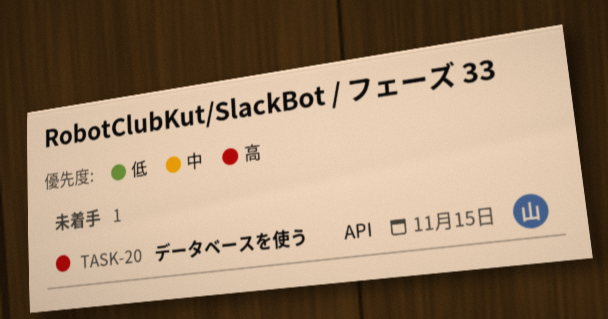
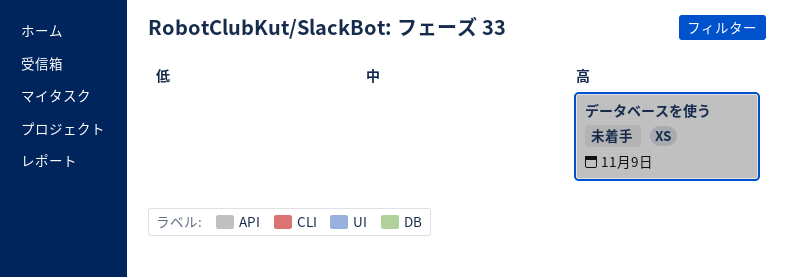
データベースを使う, due: Nov 15 -> Nov 9

